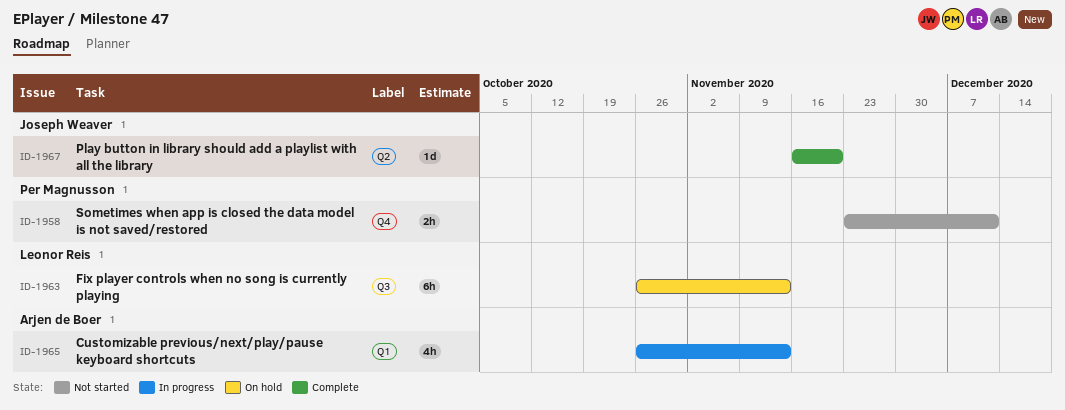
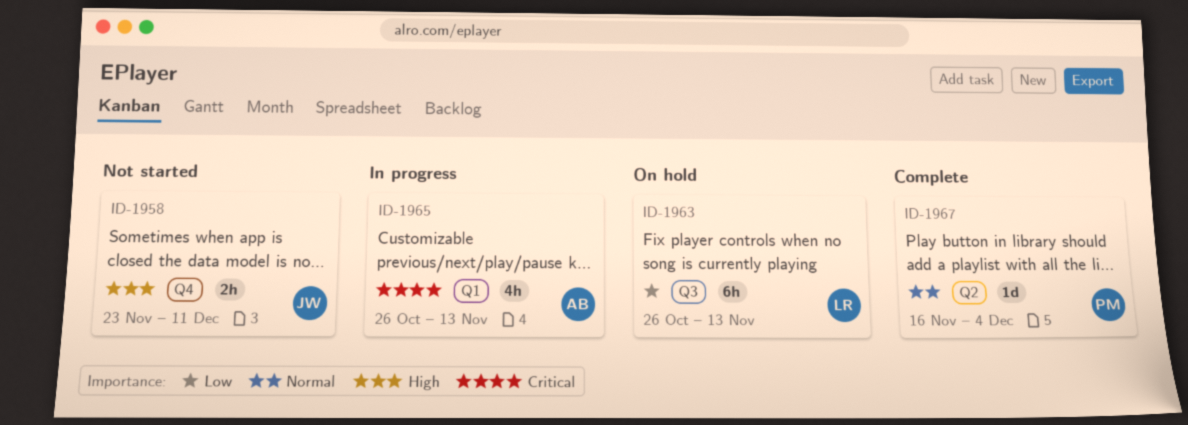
ID-1958, owner: Per Magnusson -> Joseph Weaver
ID-1967, owner: Joseph Weaver -> Per Magnusson
ID-1967, due: Nov 20 -> Dec 4

